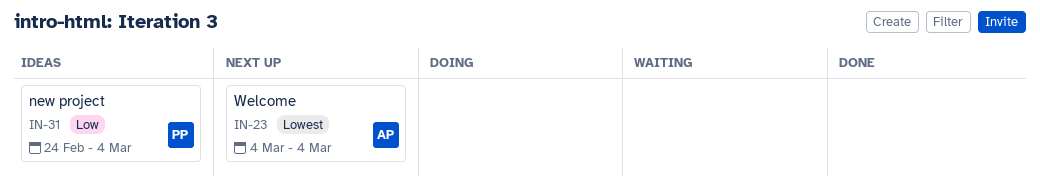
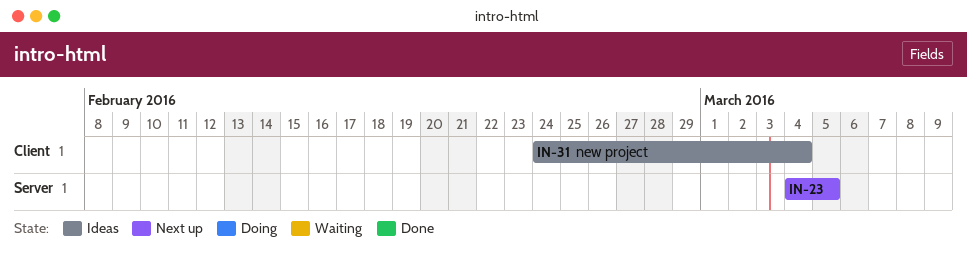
IN-23, due: Mar 4 -> Mar 5

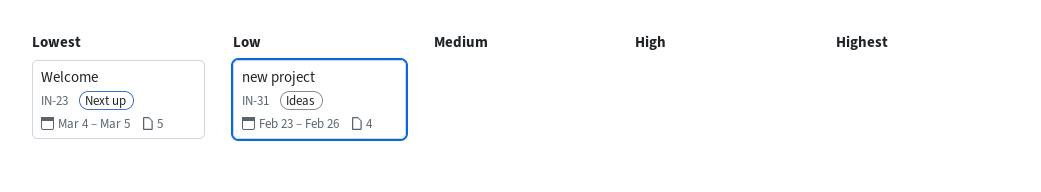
IN-31, start: Feb 24 -> Feb 23
IN-31, due: Mar 4 -> Feb 26

